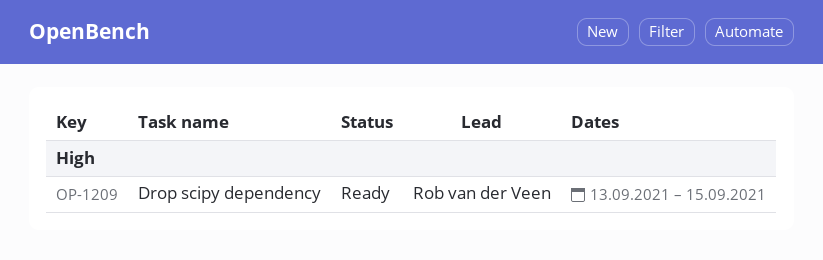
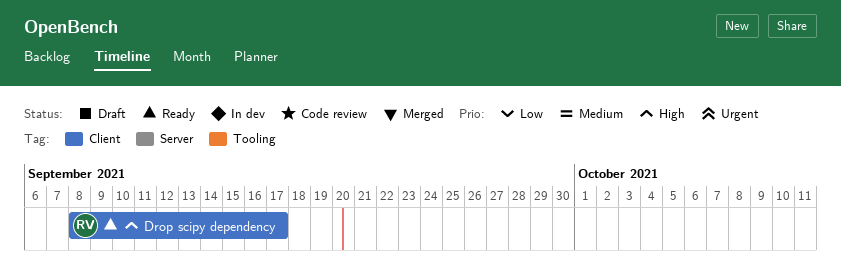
Drop scipy dependency, start: Sep 13 -> Sep 8
Drop scipy dependency, due: Sep 15 -> Sep 17

